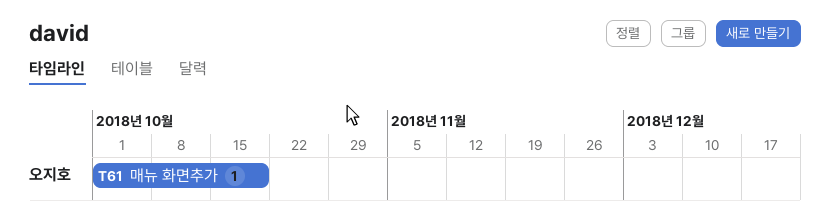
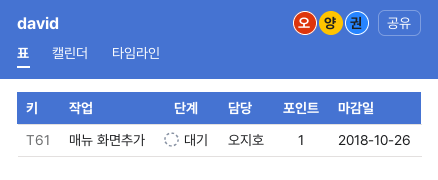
T61, due: Oct 19 -> Oct 26

